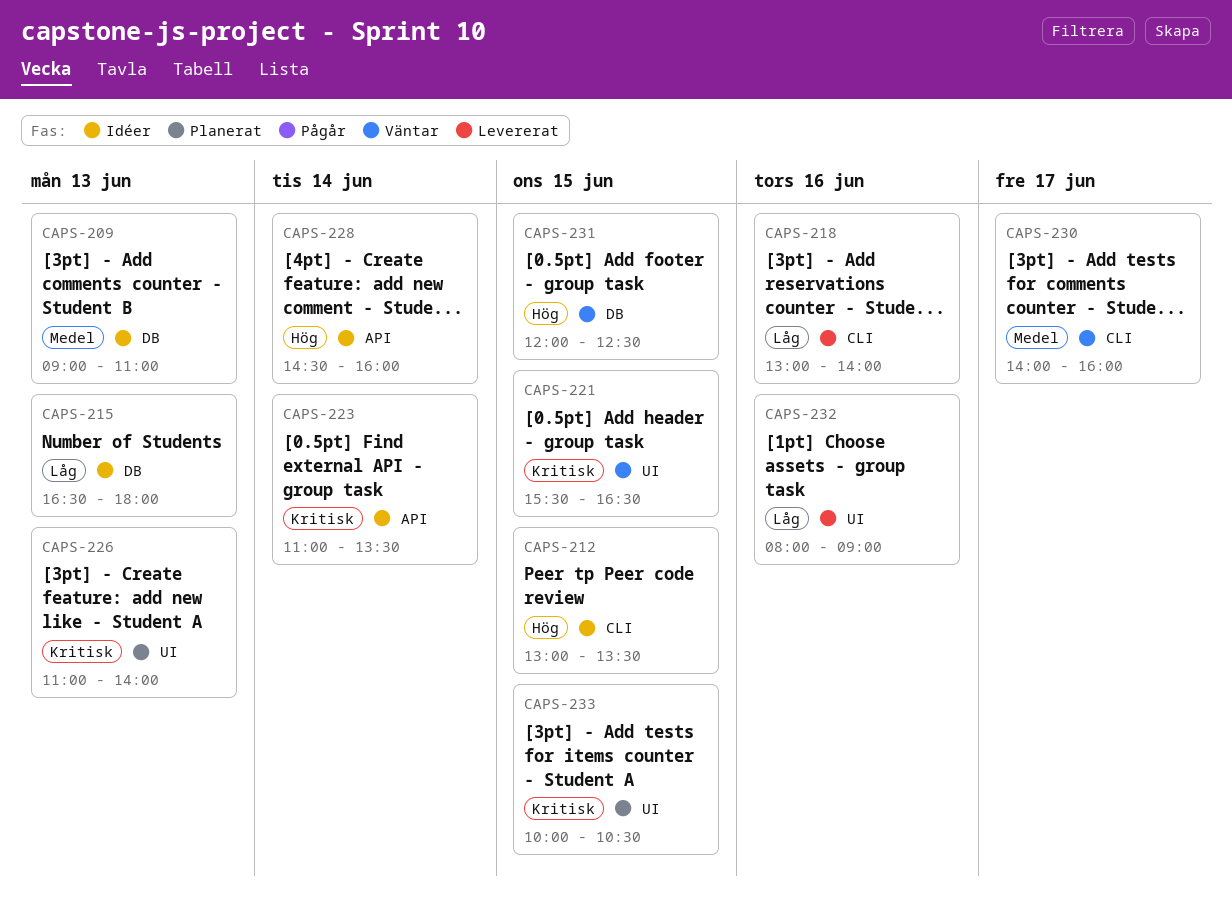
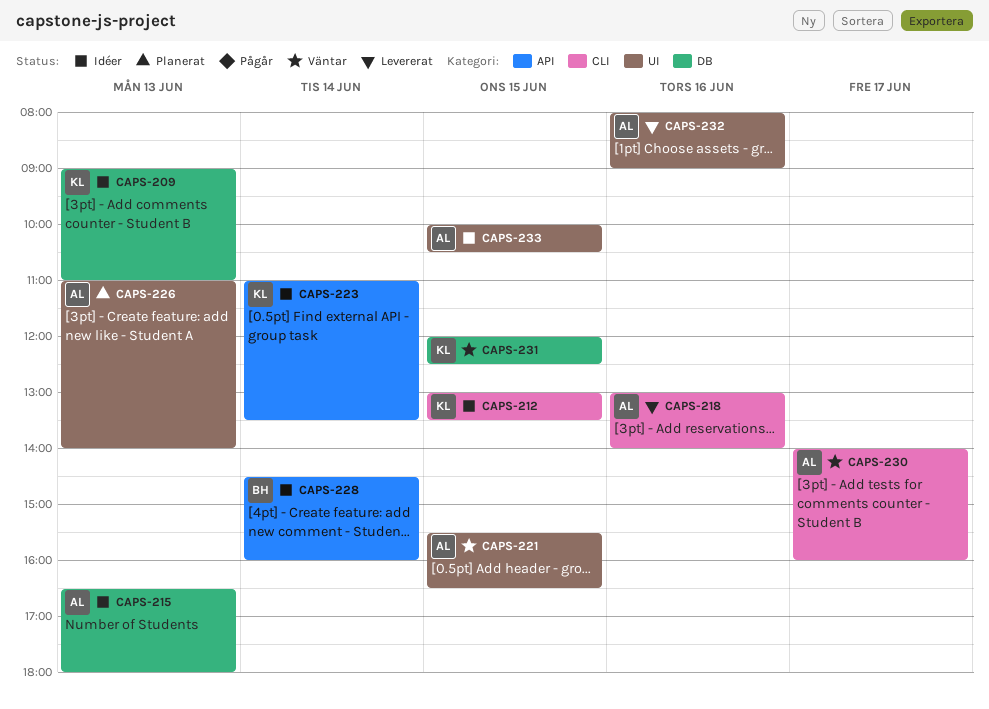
CAPS-233, status: Planerat -> Idéer

